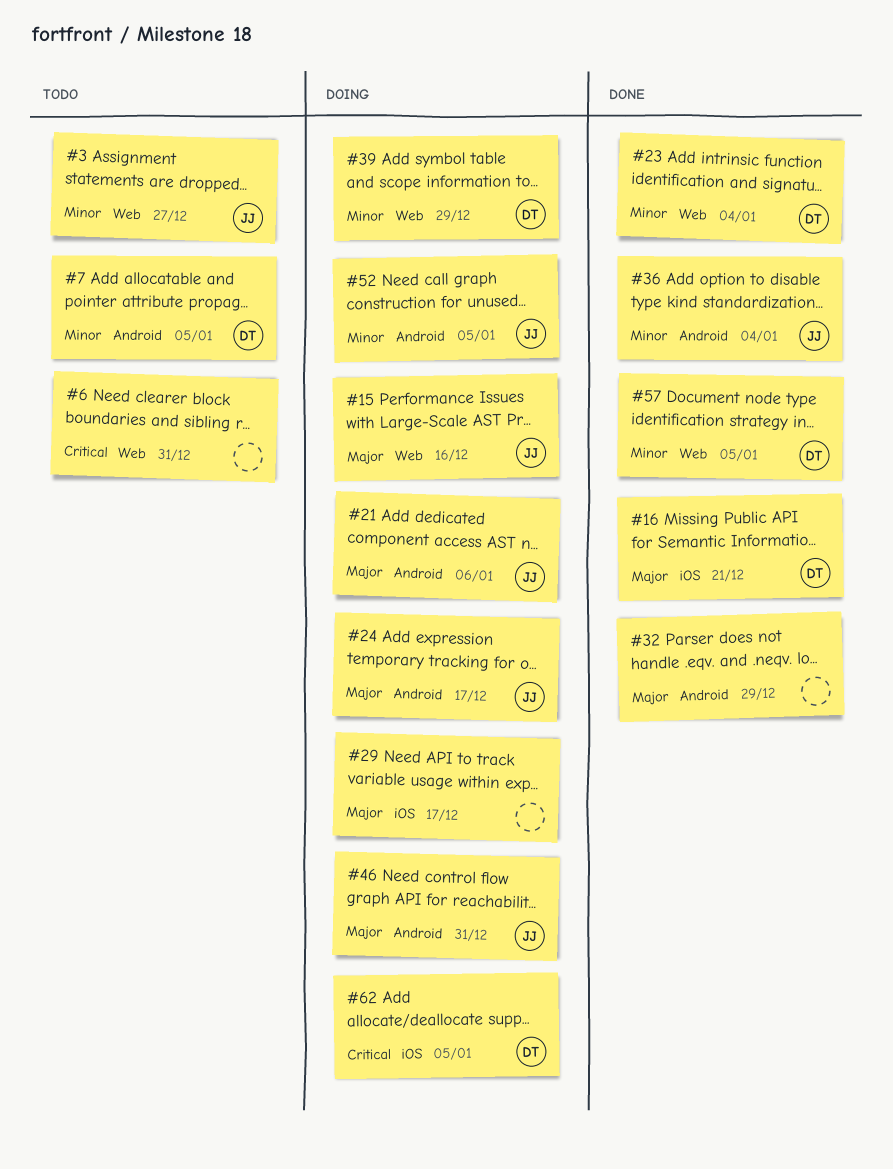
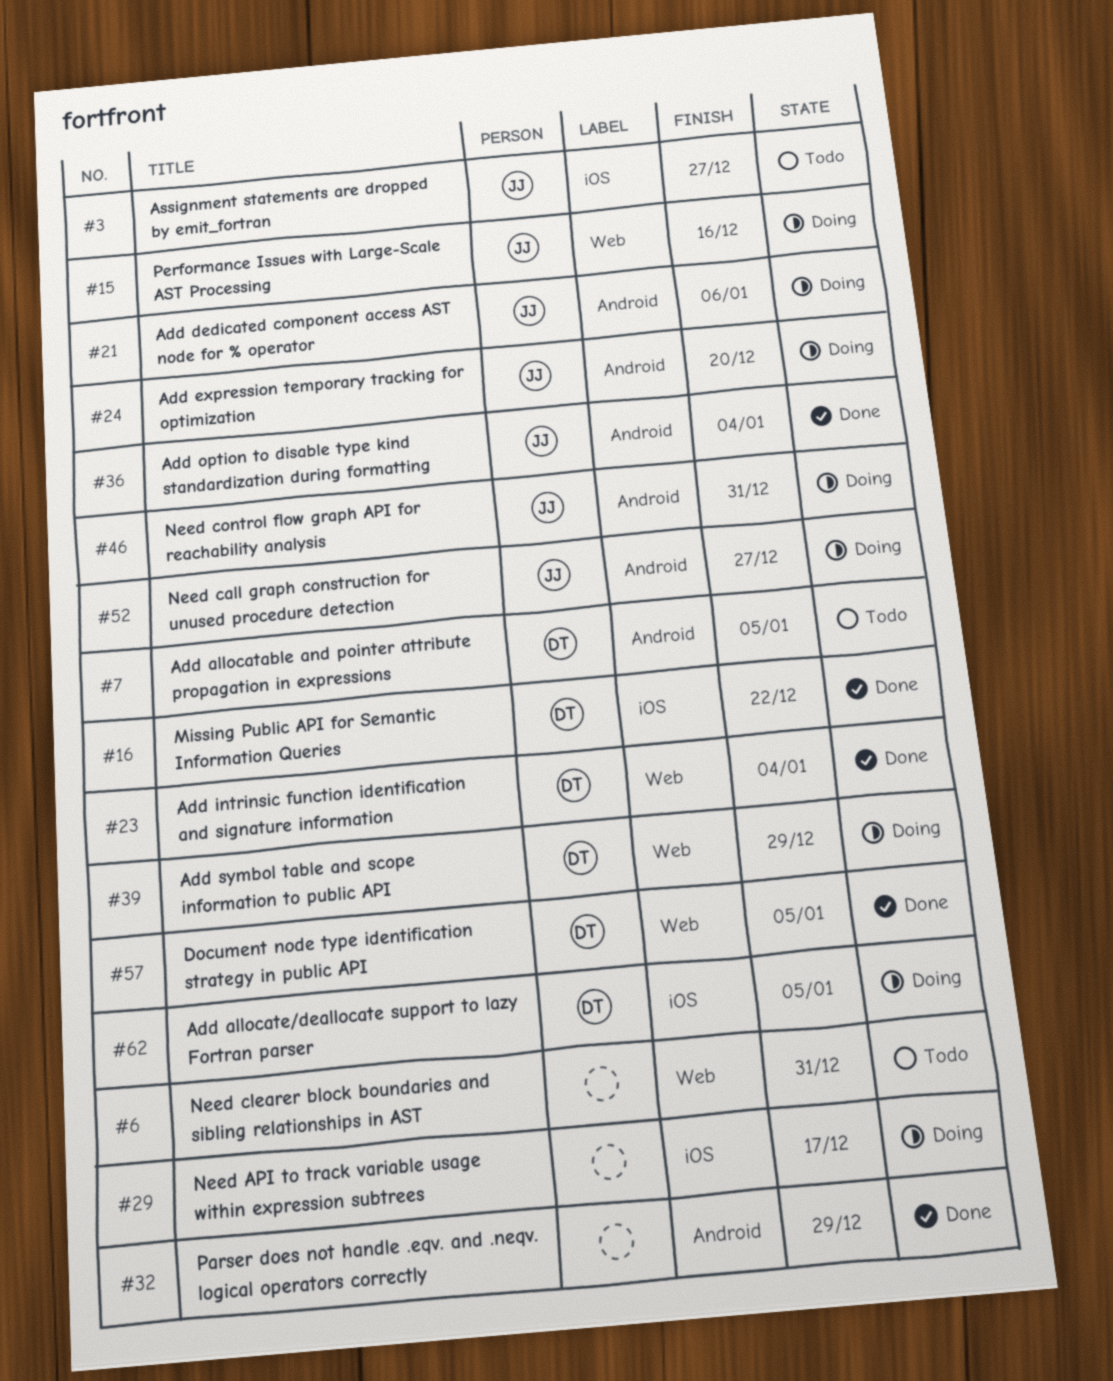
#3, label: Web -> iOS
#16, due: Dec 21 -> Dec 22
#24, due: Dec 17 -> Dec 20
#52, due: Jan 5 -> Dec 27

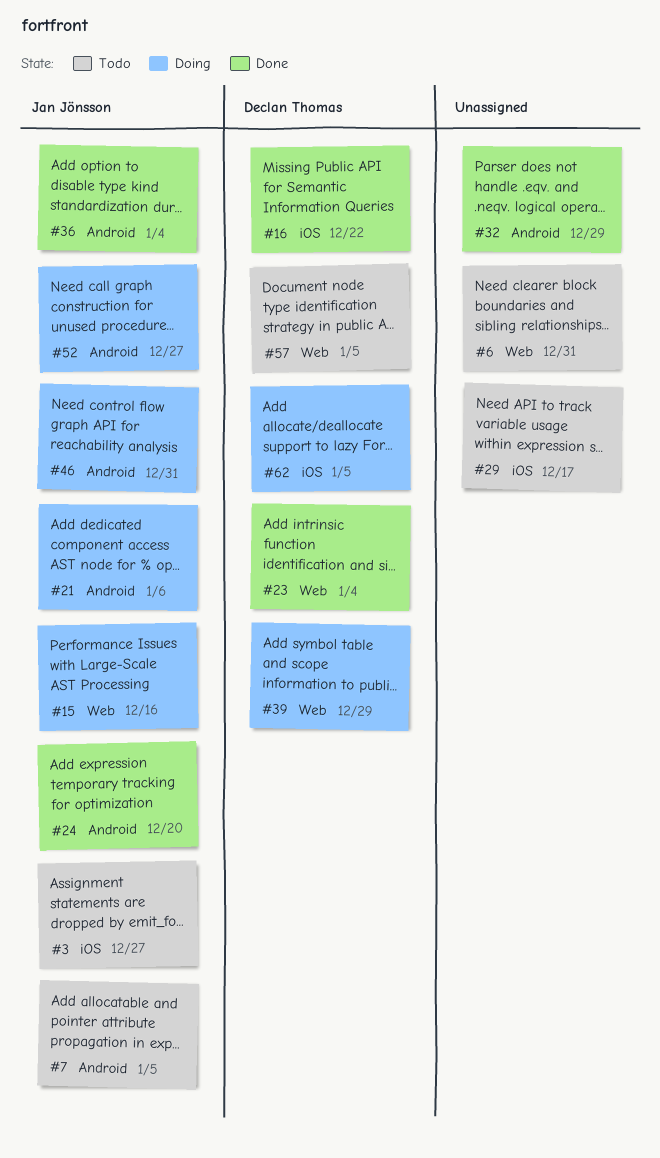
#7, owner: Declan Thomas -> Jan Jönsson
#24, status: Doing -> Done
#29, status: Doing -> Todo
#57, status: Done -> Todo

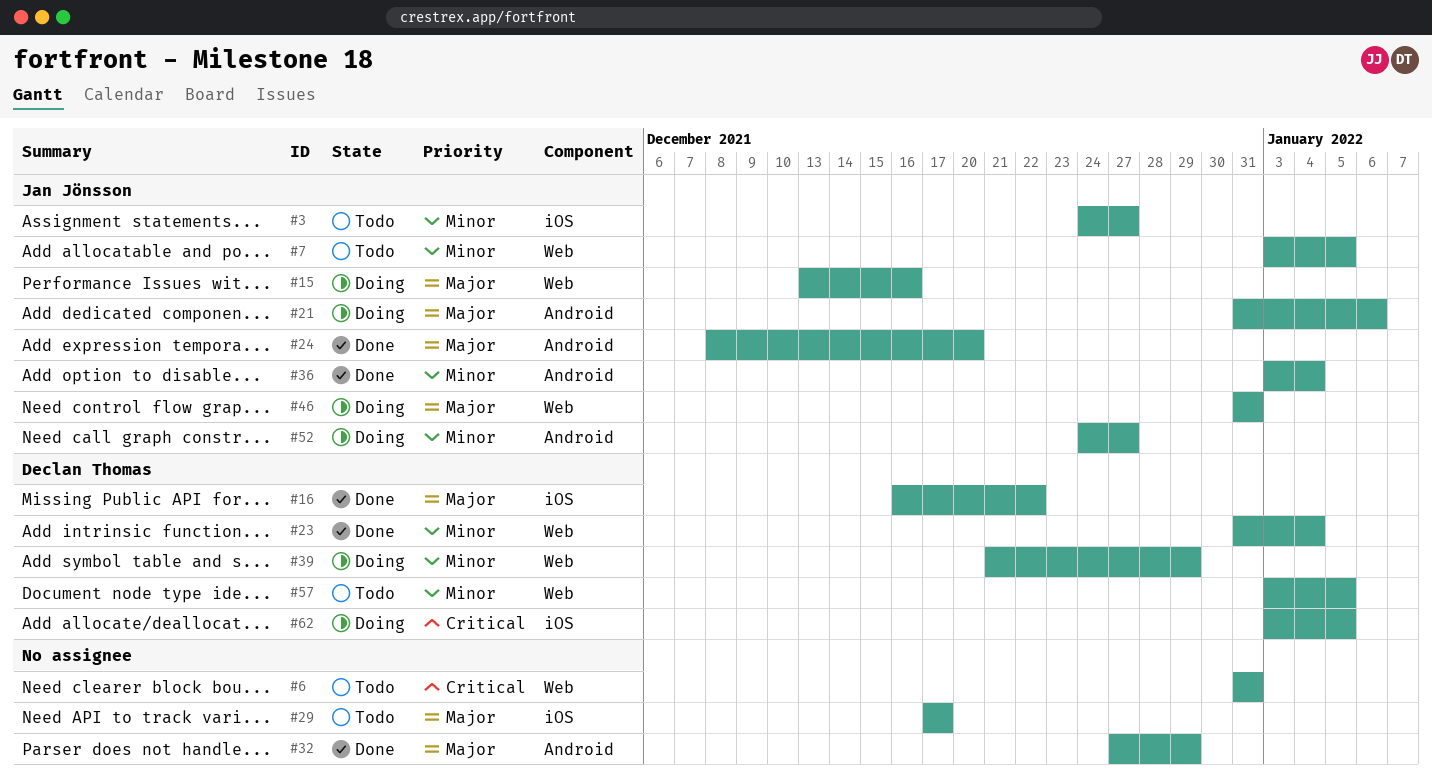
#7, label: Android -> Web
#46, label: Android -> Web

